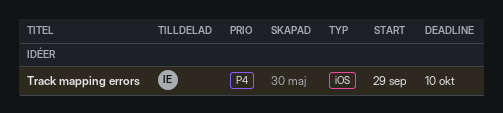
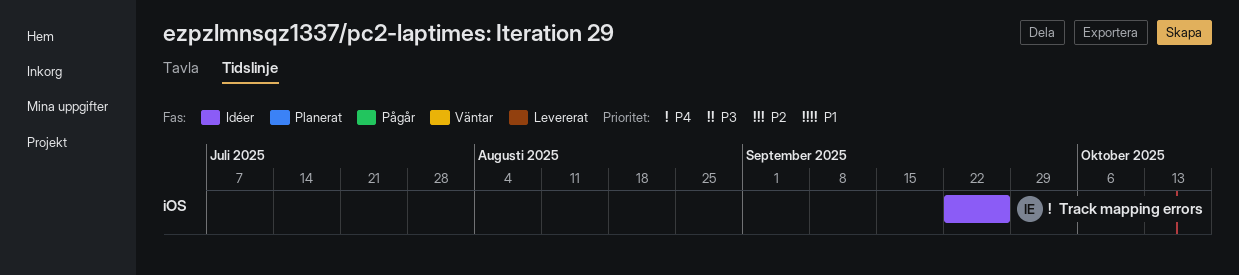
Track mapping errors, start: Sep 29 -> Sep 22
Track mapping errors, due: Oct 10 -> Sep 26

